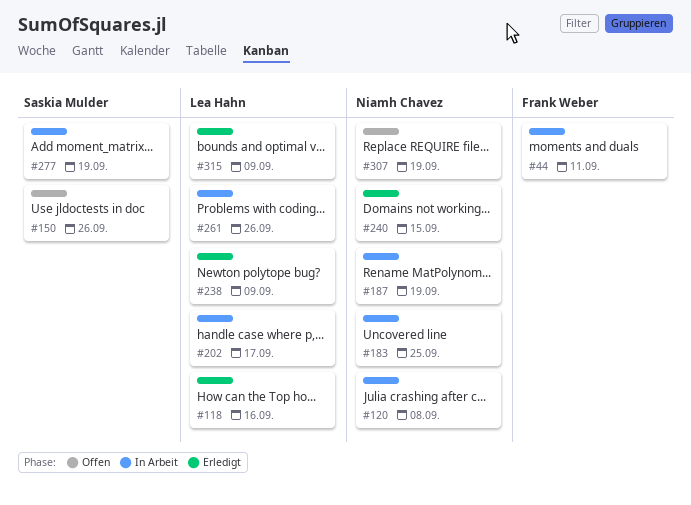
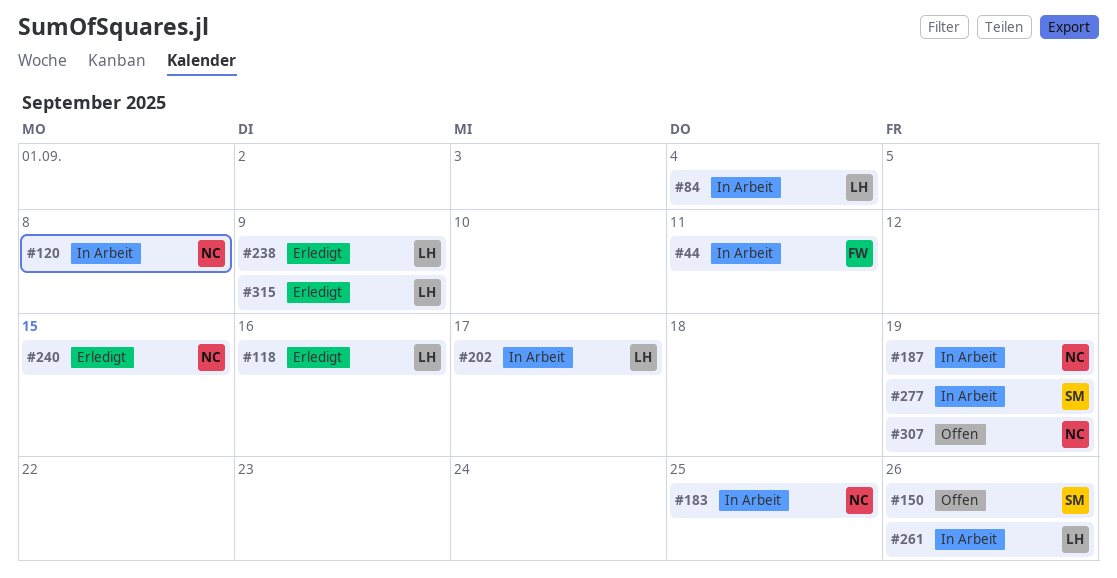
#84: none -> present

